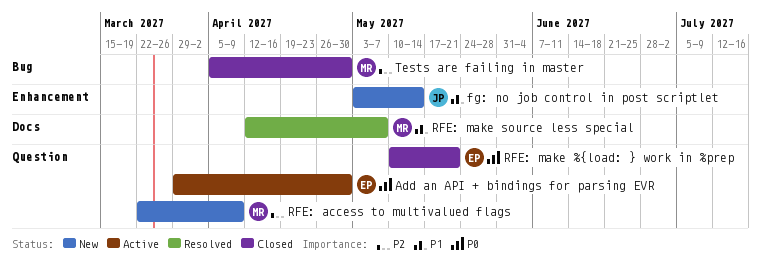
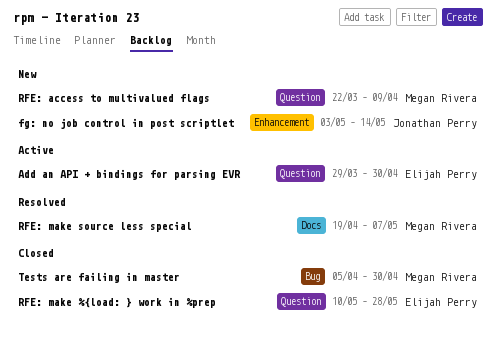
RFE: make %{load: } work in %prep, due: May 21 -> May 28
RFE: make source less special, start: Apr 12 -> Apr 19

